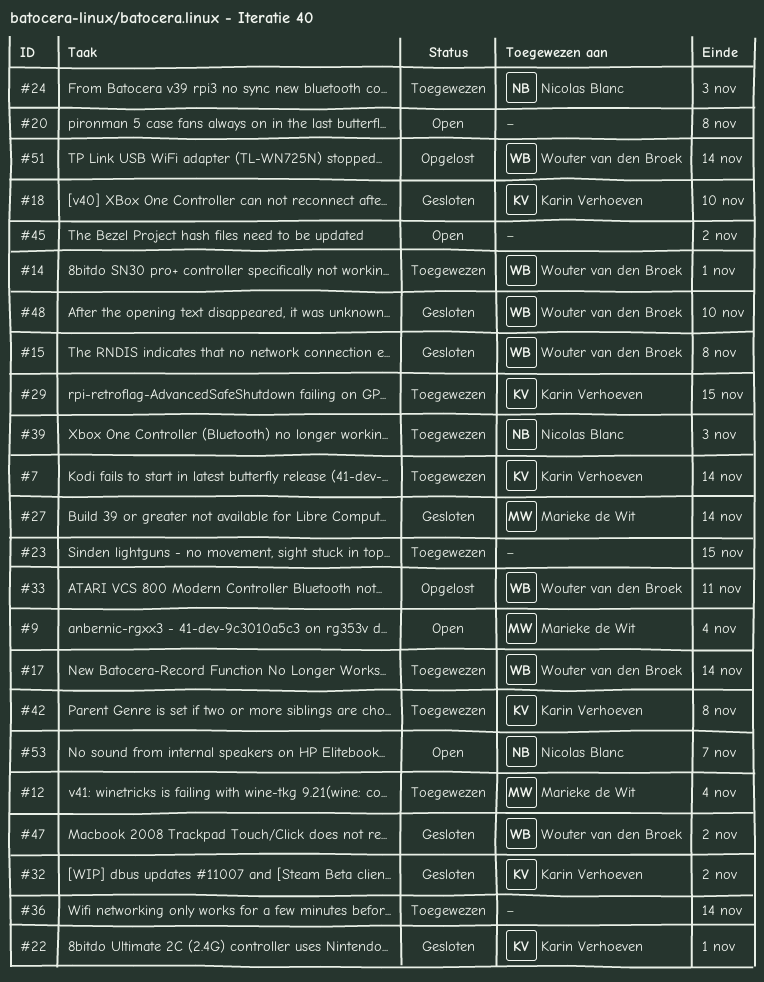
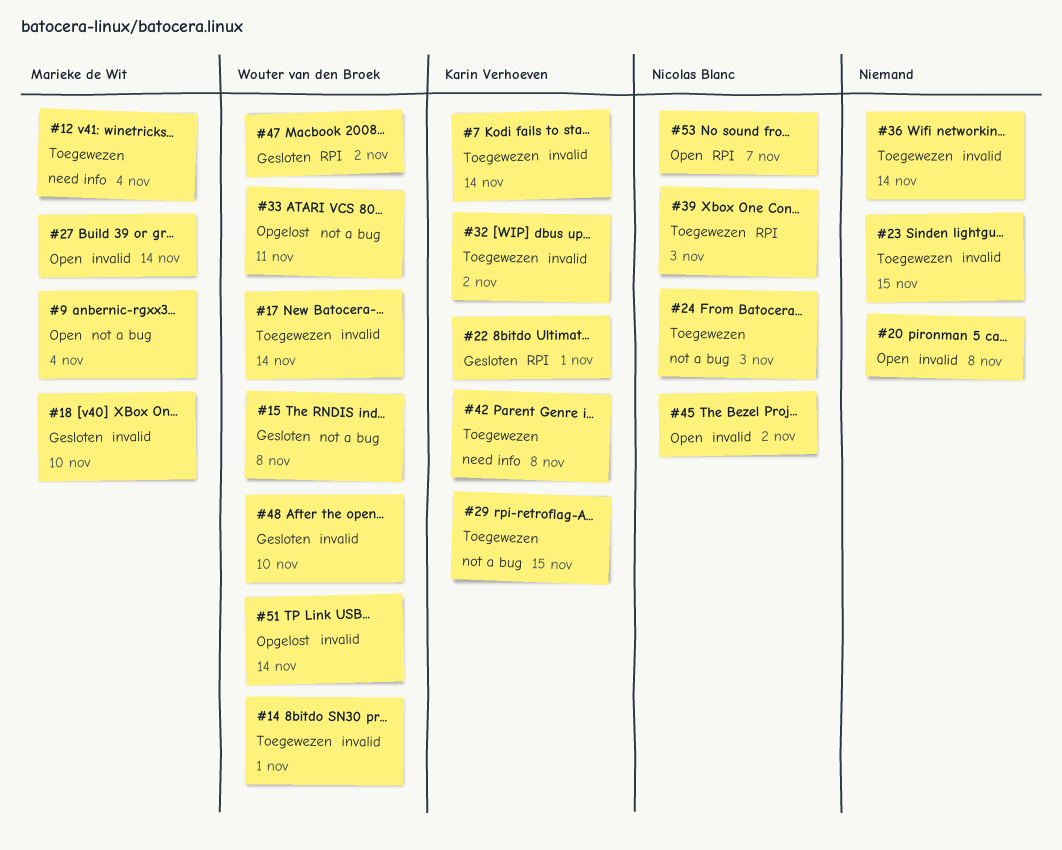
#18, owner: Karin Verhoeven -> Marieke de Wit
#27, status: Gesloten -> Open
#32, status: Gesloten -> Toegewezen
#45, owner: none -> Nicolas Blanc

